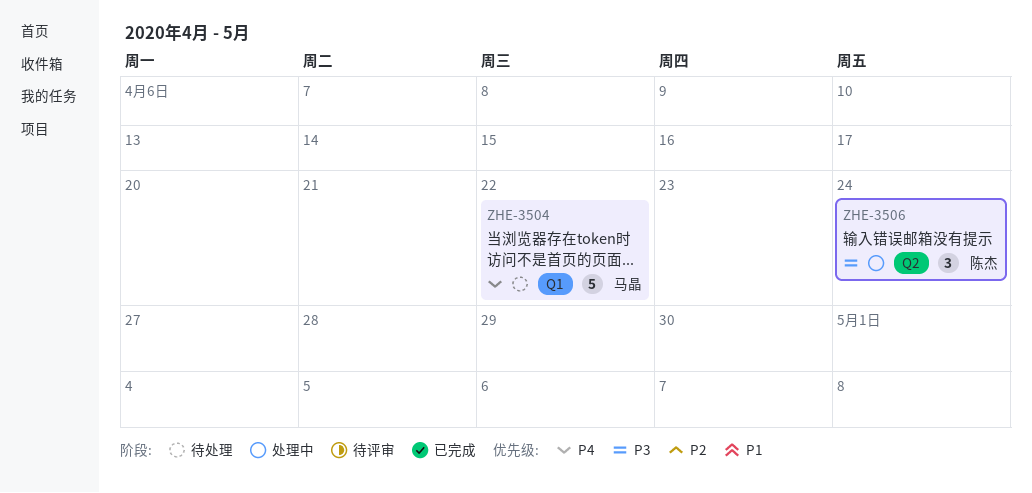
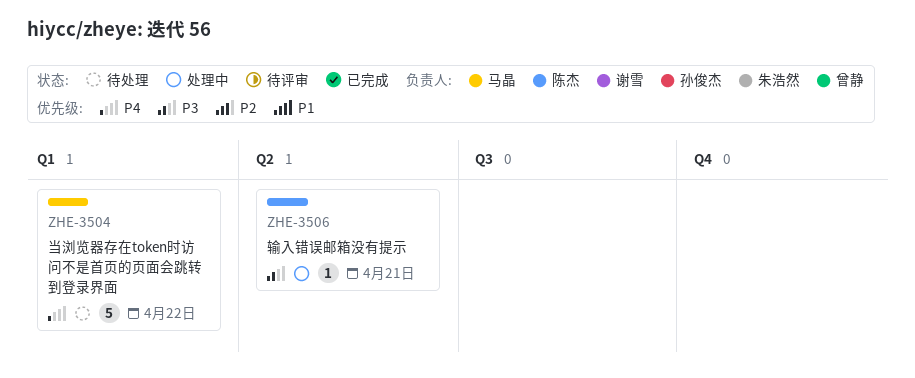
ZHE-3506, estimate: 3 -> 1
ZHE-3506, due: Apr 24 -> Apr 21

